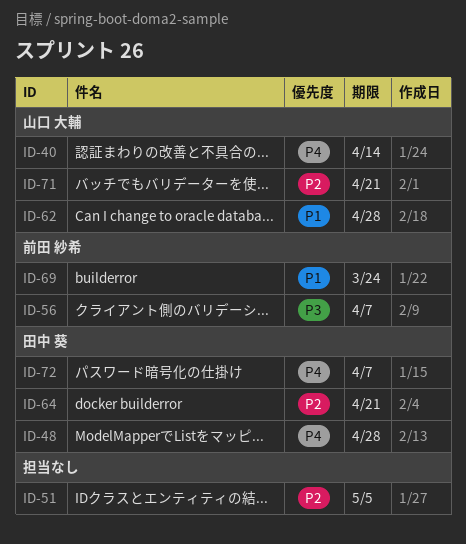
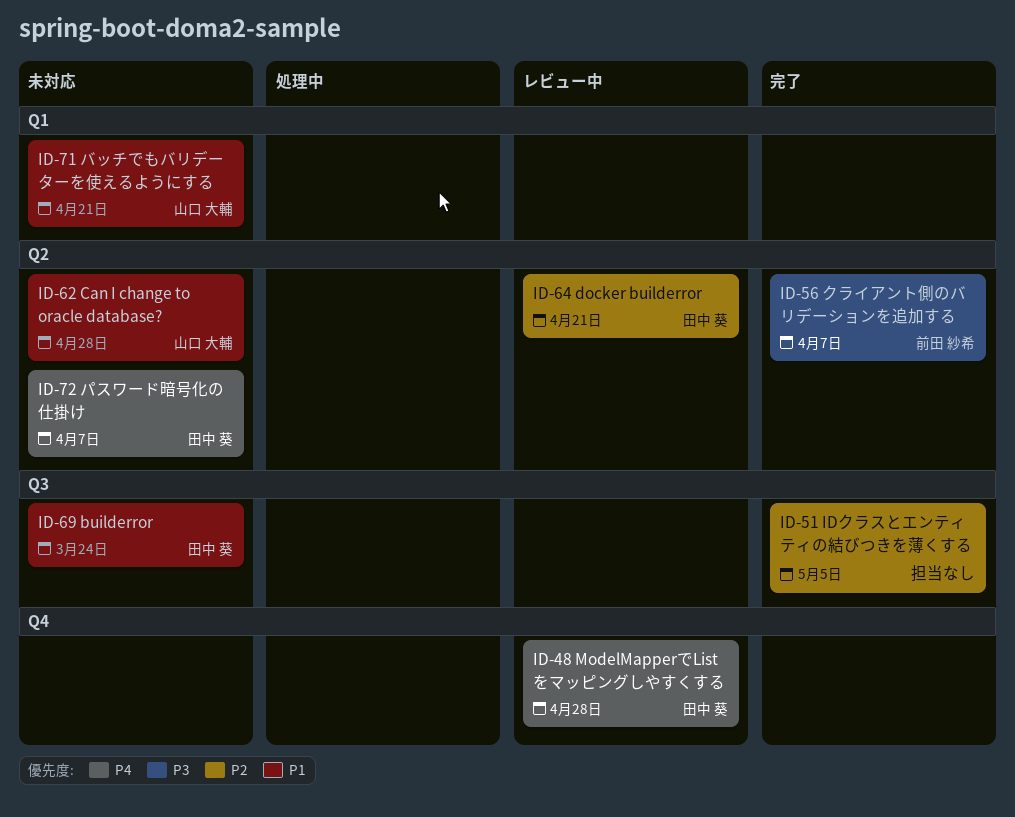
ID-40: present -> none
ID-69, owner: 前田 紗希 -> 田中 葵
ID-71, priority: P2 -> P1

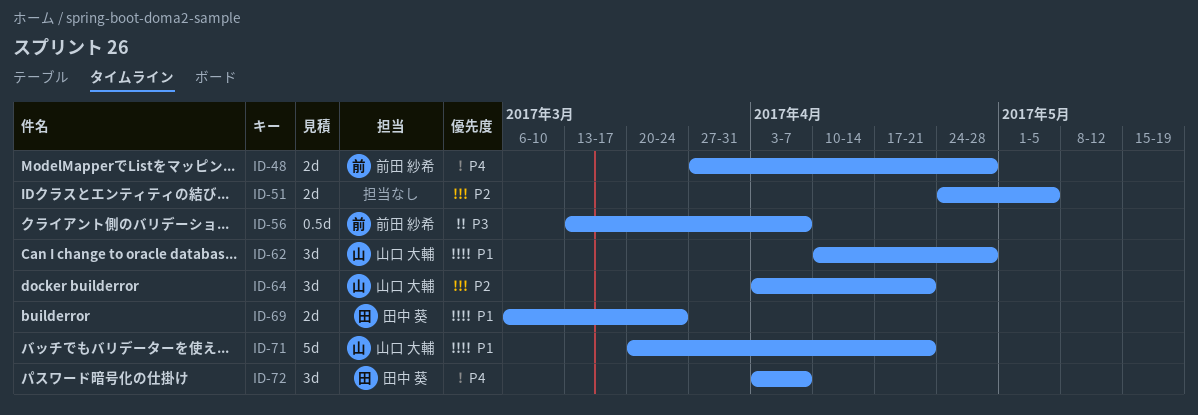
ID-48, owner: 田中 葵 -> 前田 紗希
ID-64, owner: 田中 葵 -> 山口 大輔

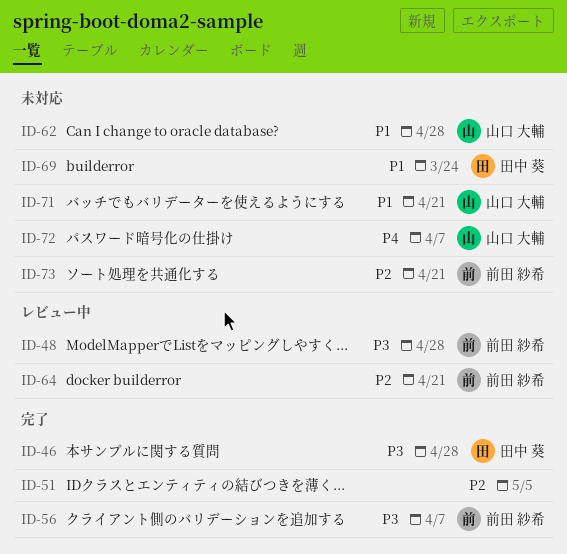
ID-46: none -> present
ID-48, priority: P4 -> P3
ID-64, owner: 山口 大輔 -> 前田 紗希
ID-72, owner: 田中 葵 -> 山口 大輔
ID-73: none -> present

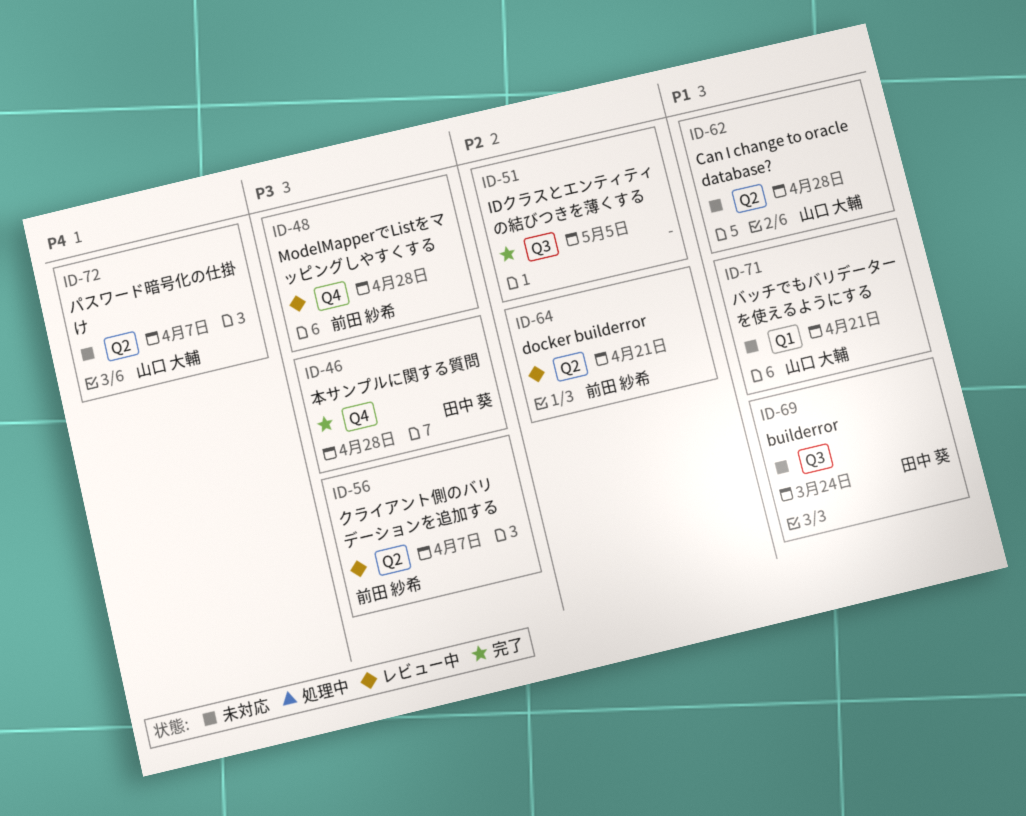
ID-56, status: 完了 -> レビュー中
ID-73: present -> none

